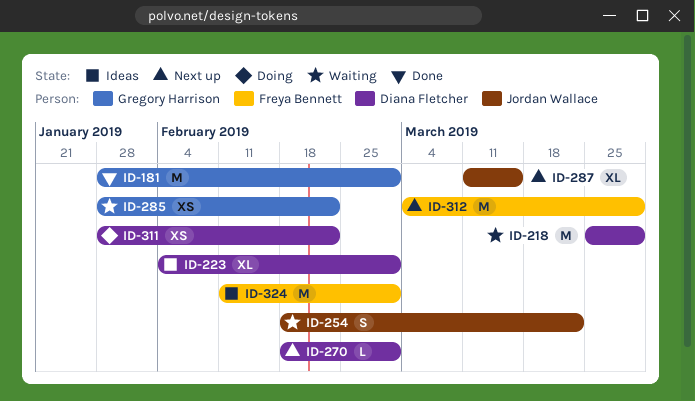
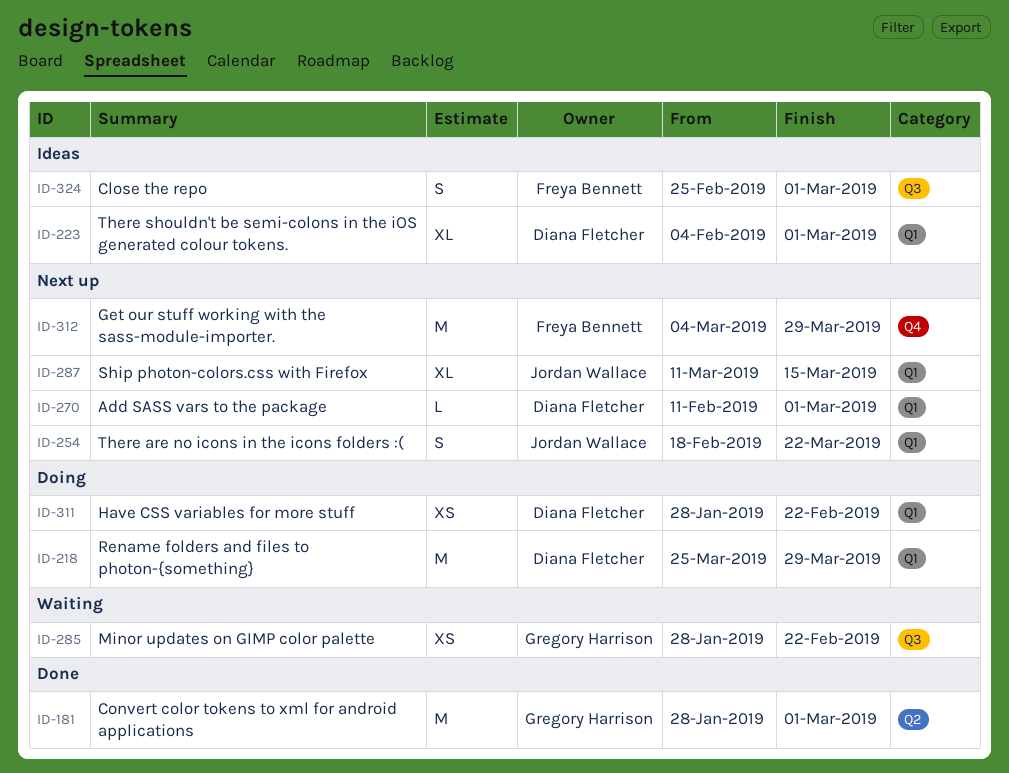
ID-218, status: Waiting -> Doing
ID-254, status: Waiting -> Next up
ID-270, start: Feb 18 -> Feb 11
ID-324, estimate: M -> S
ID-324, start: Feb 11 -> Feb 25

